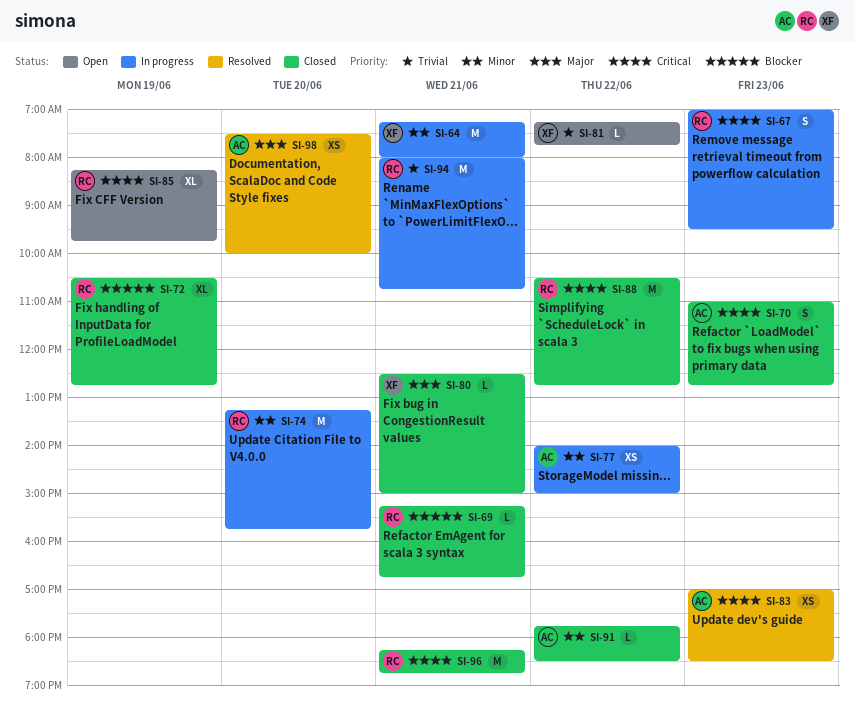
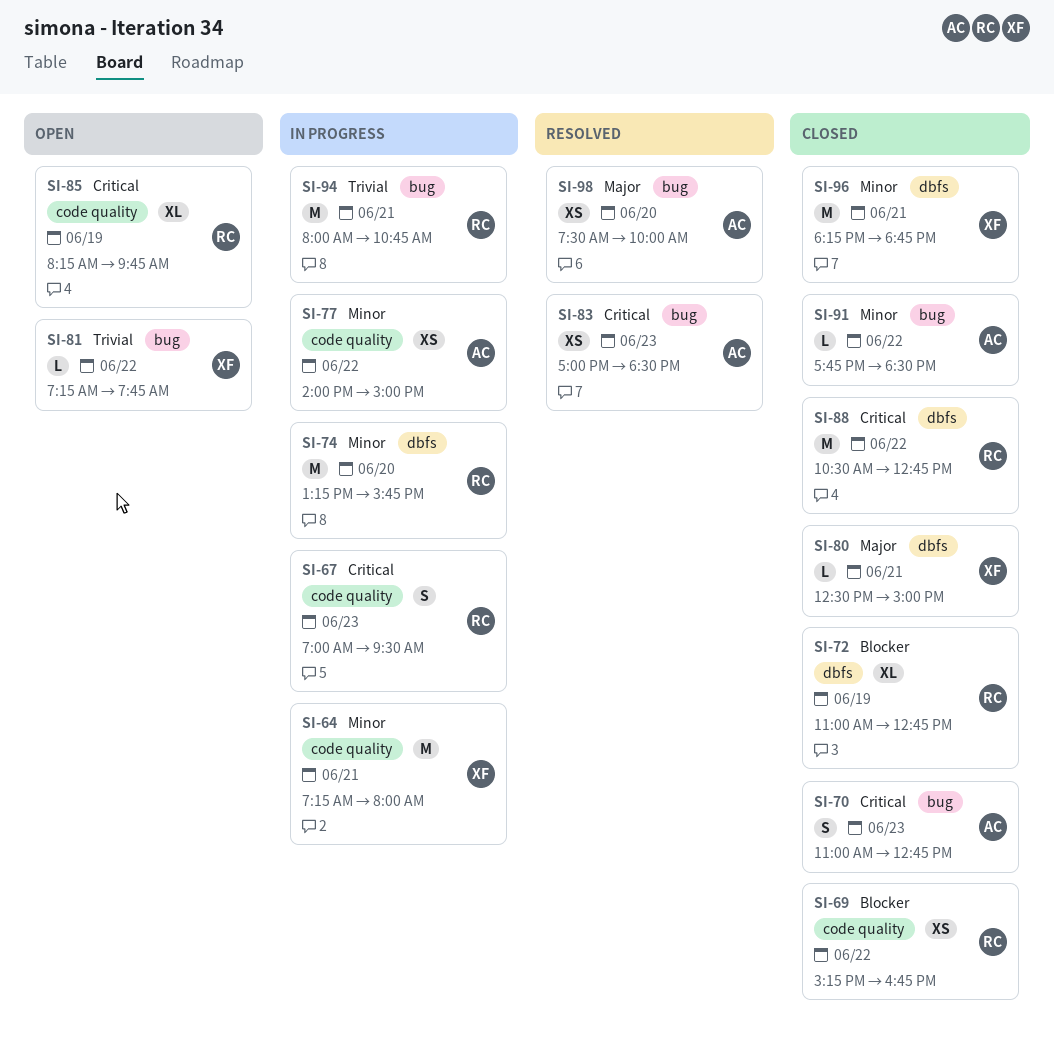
SI-69, estimate: L -> XS
SI-69, day: Jun 21 -> Jun 22
SI-72, begins: 10:30 -> 11:00
SI-96, owner: RC -> XF
SI-96, priority: Critical -> Minor

